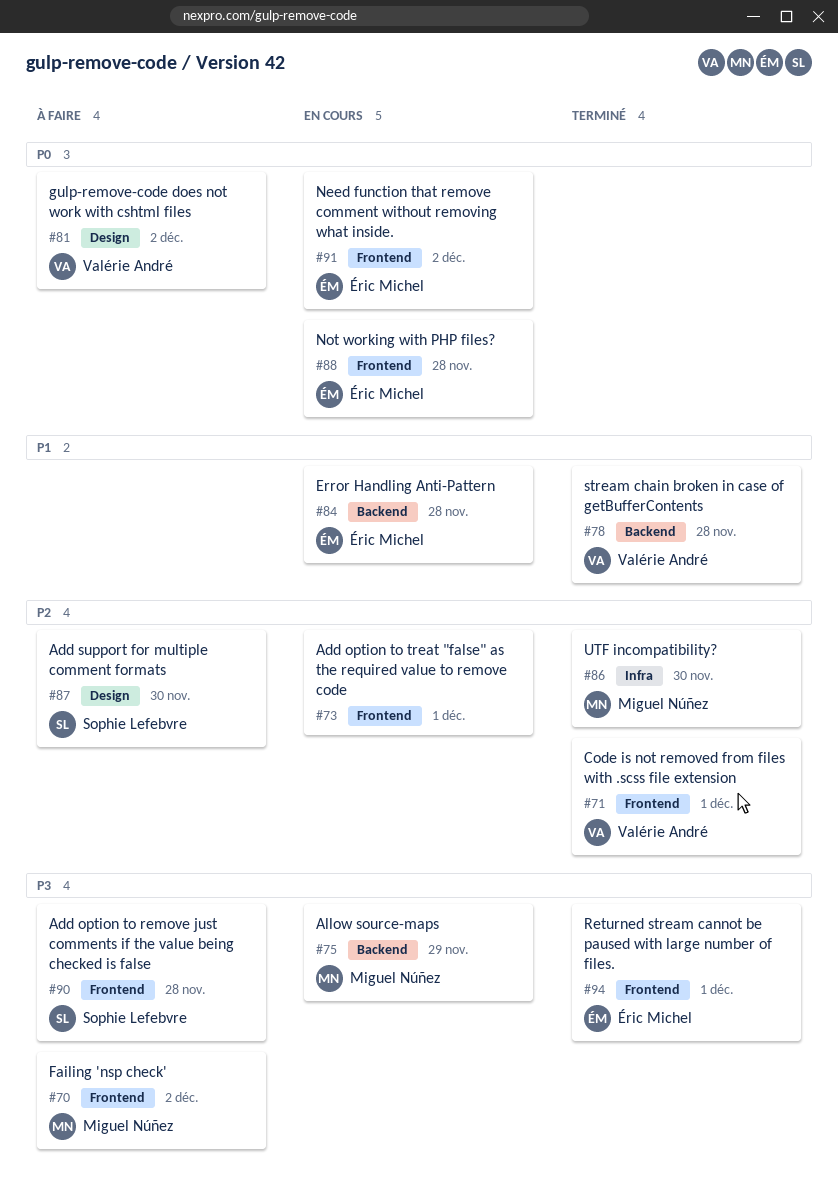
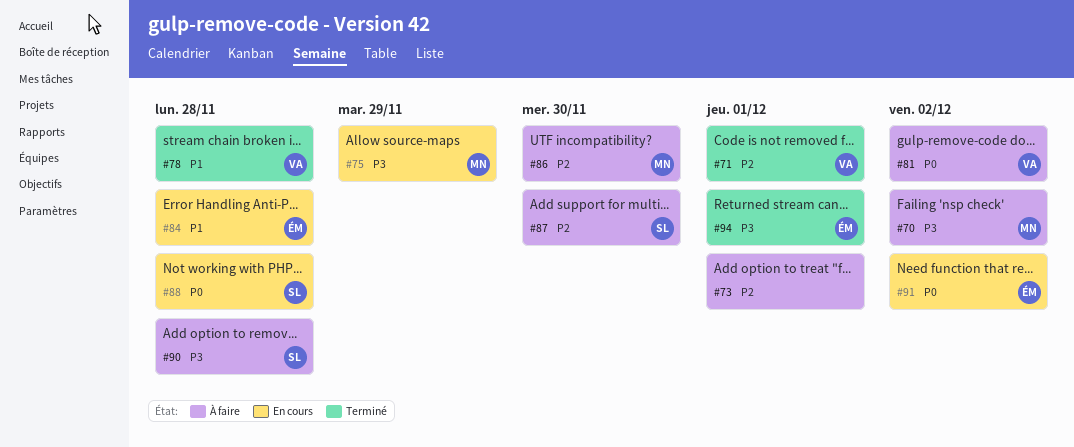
#73, status: En cours -> À faire
#86, status: Terminé -> À faire
#88, owner: Éric Michel -> Sophie Lefebvre

